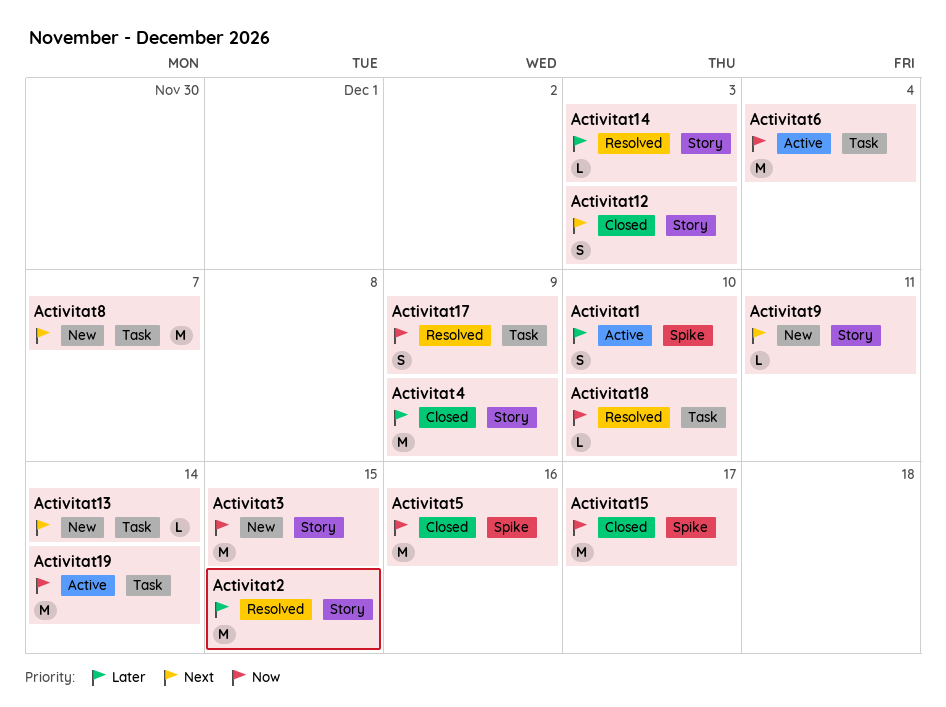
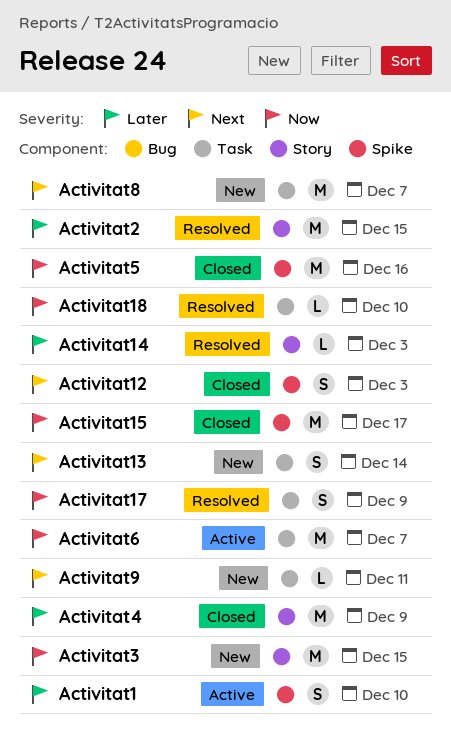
Activitat12, label: Story -> Spike
Activitat13, estimate: L -> S
Activitat19: present -> none
Activitat6, due: Dec 4 -> Dec 7
Activitat9, label: Story -> Task

